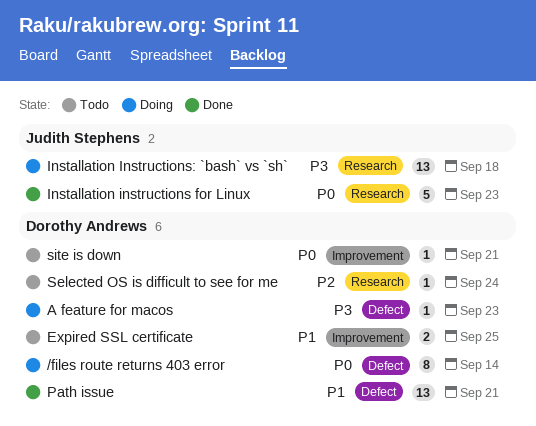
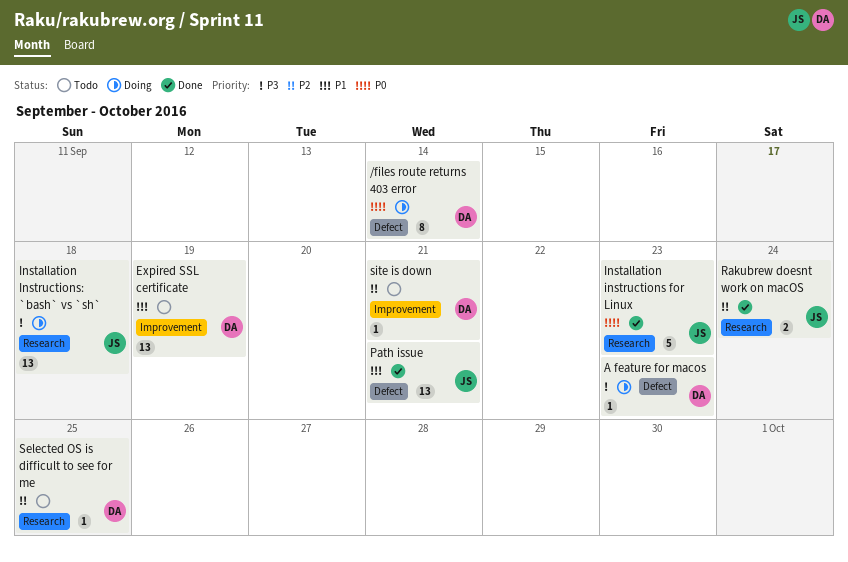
Expired SSL certificate, estimate: 2 -> 13
Expired SSL certificate, due: Sep 25 -> Sep 19
Path issue, owner: Dorothy Andrews -> Judith Stephens
Rakubrew doesnt work on macOS: none -> present
Selected OS is difficult to see for me, due: Sep 24 -> Sep 25
site is down, priority: P0 -> P2

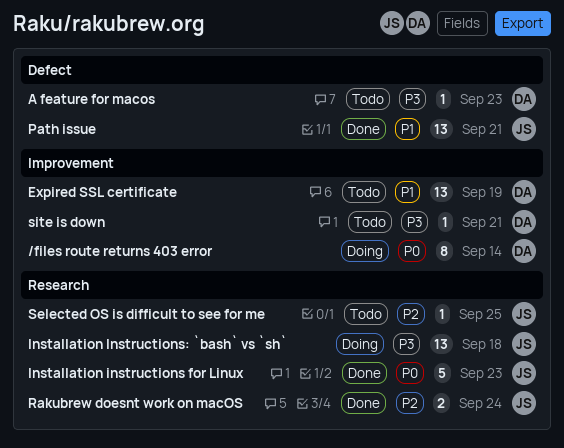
/files route returns 403 error, label: Defect -> Improvement
A feature for macos, status: Doing -> Todo
Selected OS is difficult to see for me, owner: DA -> JS
site is down, priority: P2 -> P3

